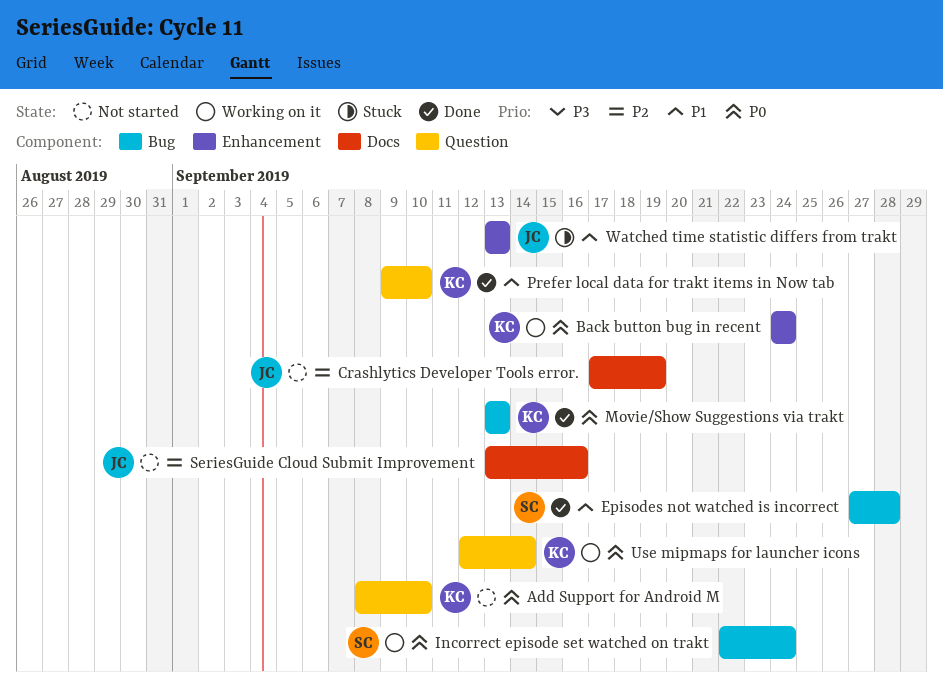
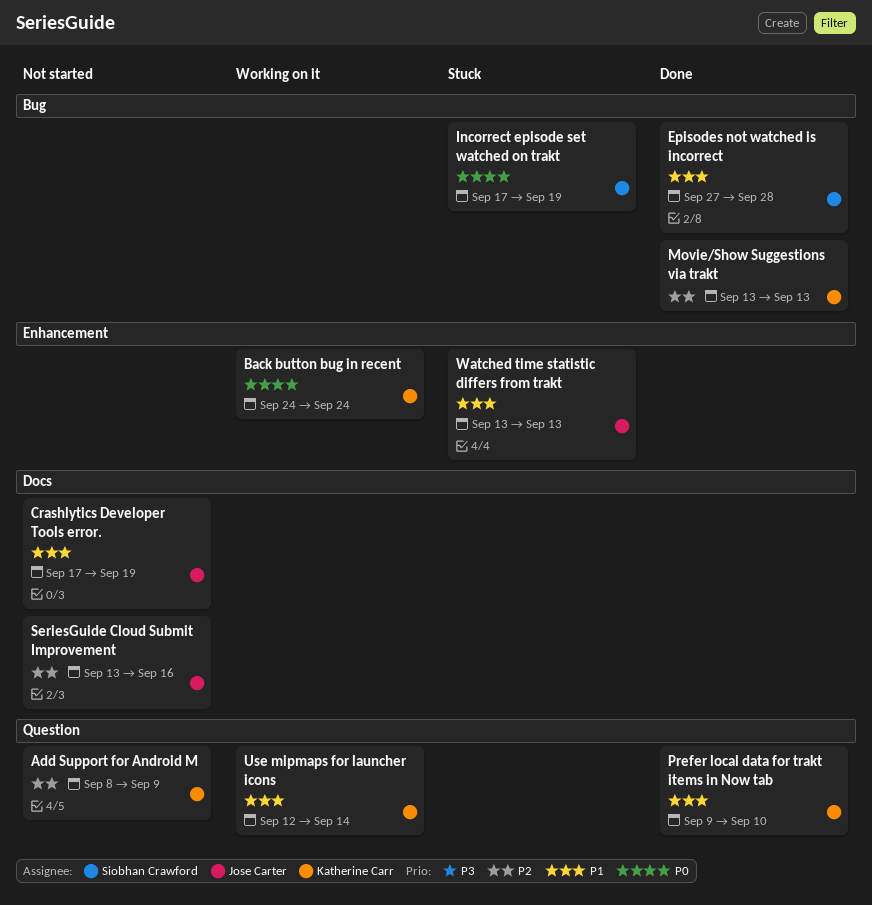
Add Support for Android M, priority: P0 -> P2
Add Support for Android M, due: Sep 10 -> Sep 9
Crashlytics Developer Tools error., priority: P2 -> P1
Incorrect episode set watched on trakt, status: Working on it -> Stuck
Incorrect episode set watched on trakt, start: Sep 22 -> Sep 17
Incorrect episode set watched on trakt, due: Sep 24 -> Sep 19
Movie/Show Suggestions via trakt, priority: P0 -> P2
Use mipmaps for launcher icons, priority: P0 -> P1

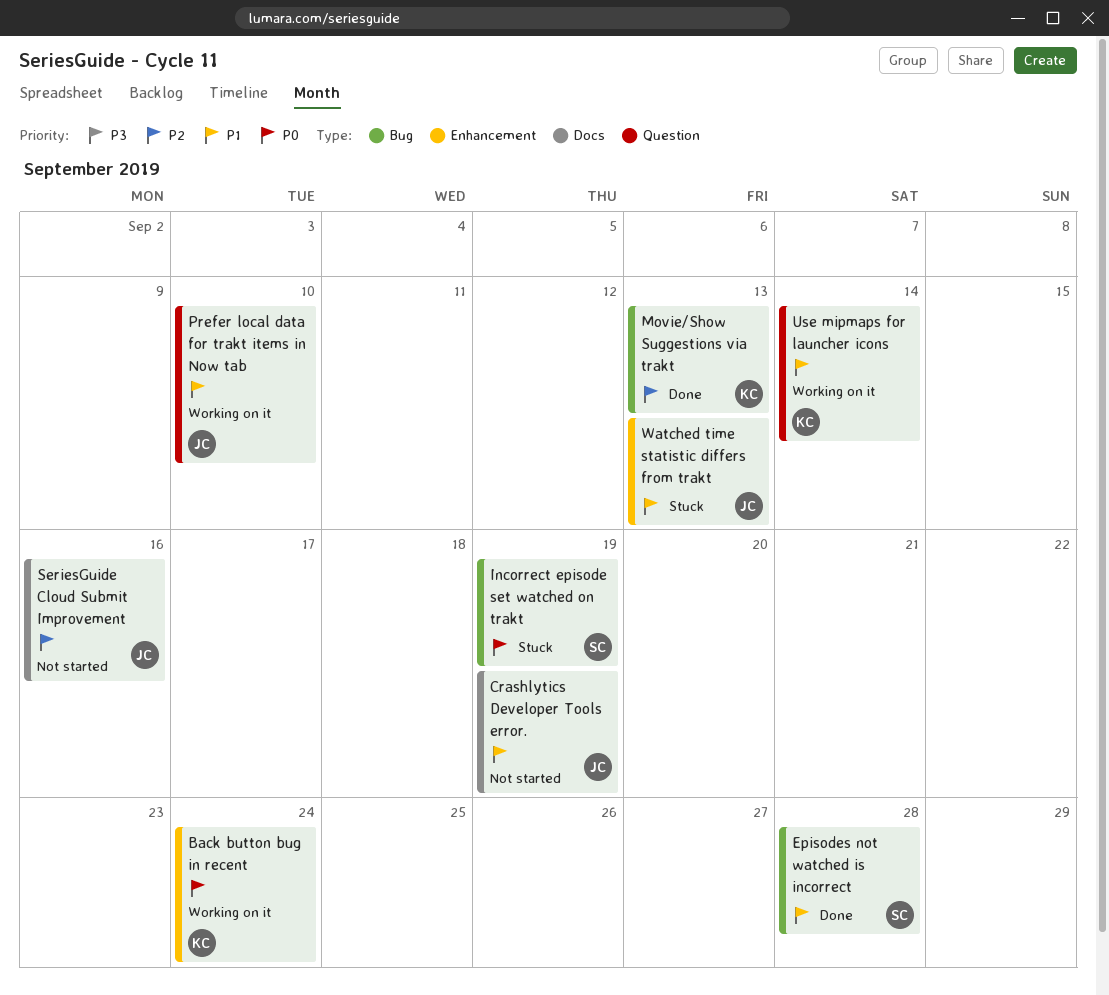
Add Support for Android M: present -> none
Prefer local data for trakt items in Now tab, status: Done -> Working on it
Prefer local data for trakt items in Now tab, owner: Katherine Carr -> Jose Carter

